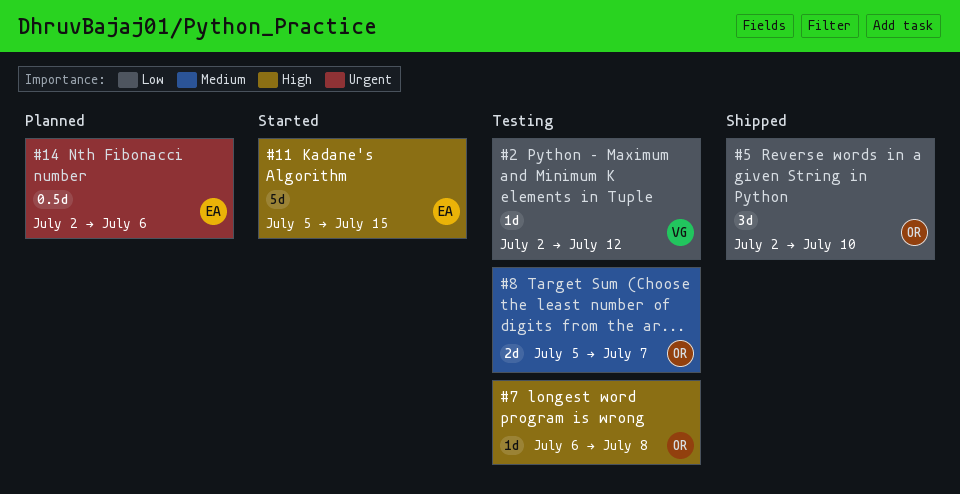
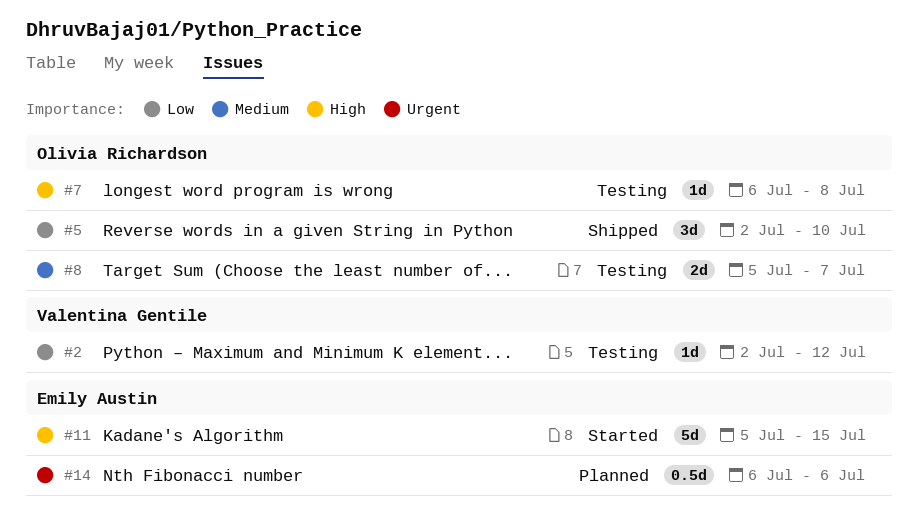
#14, start: Jul 2 -> Jul 6

